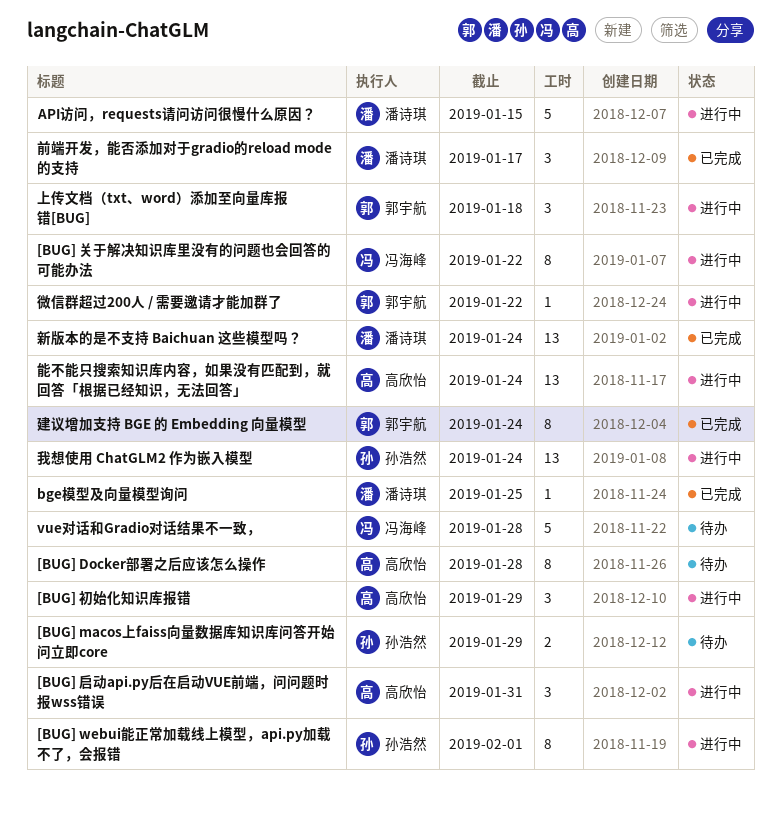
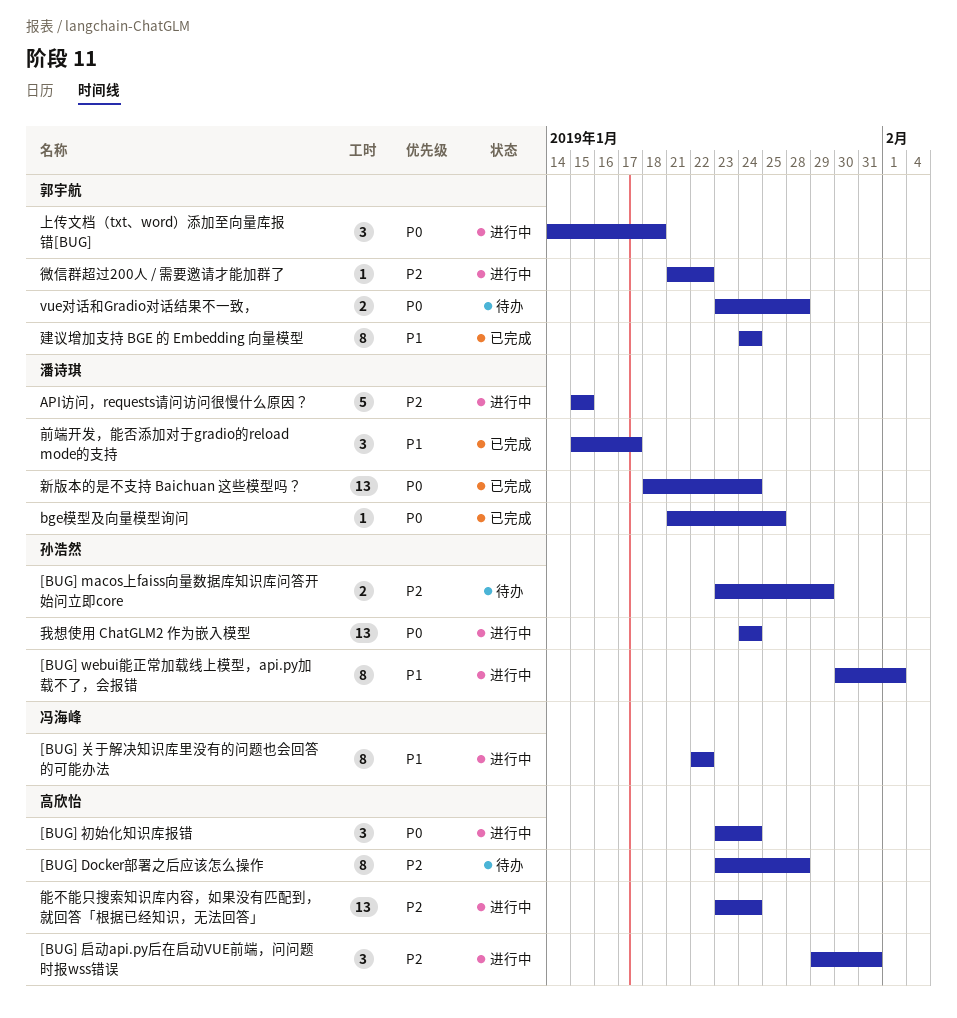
[BUG] 初始化知识库报错, due: Jan 29 -> Jan 24
vue对话和Gradio对话结果不一致，, owner: 冯海峰 -> 郭宇航
vue对话和Gradio对话结果不一致，, estimate: 5 -> 2

